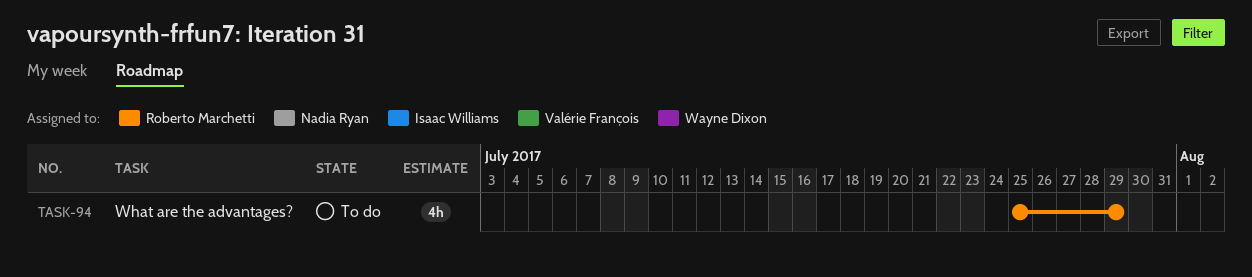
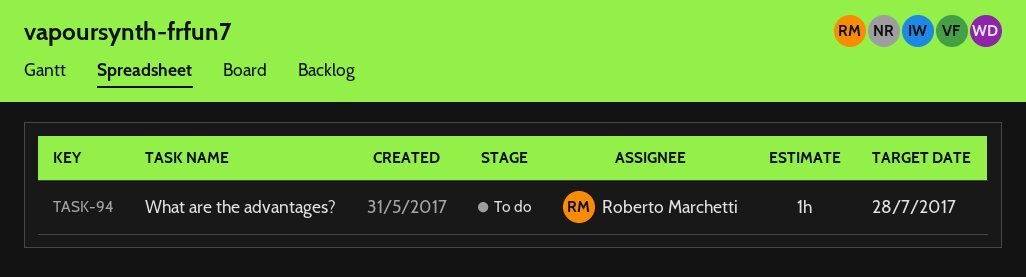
TASK-94, estimate: 4h -> 1h
TASK-94, due: Jul 29 -> Jul 28

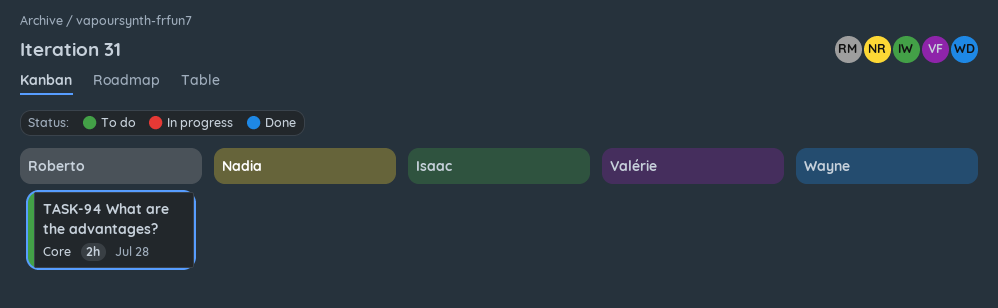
TASK-94, estimate: 1h -> 2h

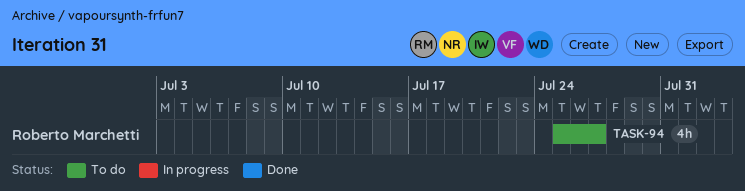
TASK-94, estimate: 2h -> 4h
TASK-94, due: Jul 28 -> Jul 27

